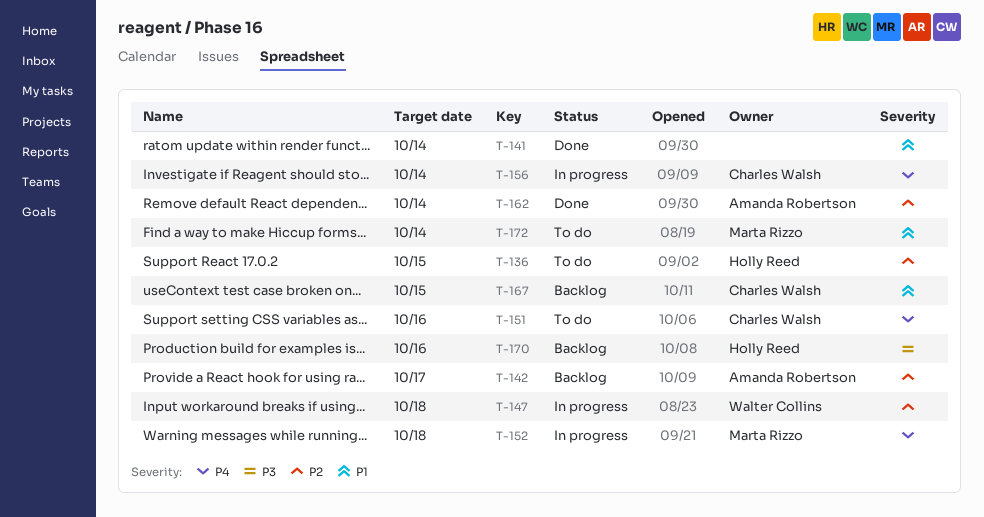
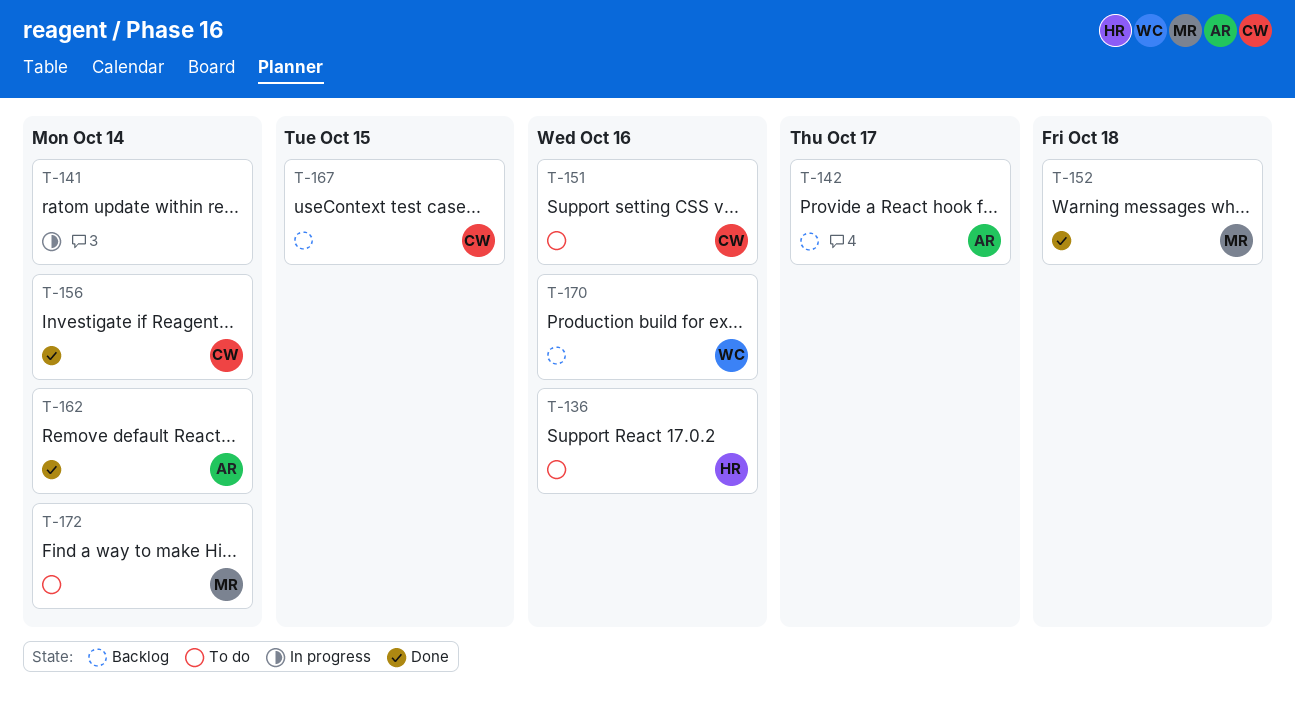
T-136, due: Oct 15 -> Oct 16
T-141, status: Done -> In progress
T-147: present -> none
T-152, status: In progress -> Done
T-156, status: In progress -> Done
T-170, owner: Holly Reed -> Walter Collins

